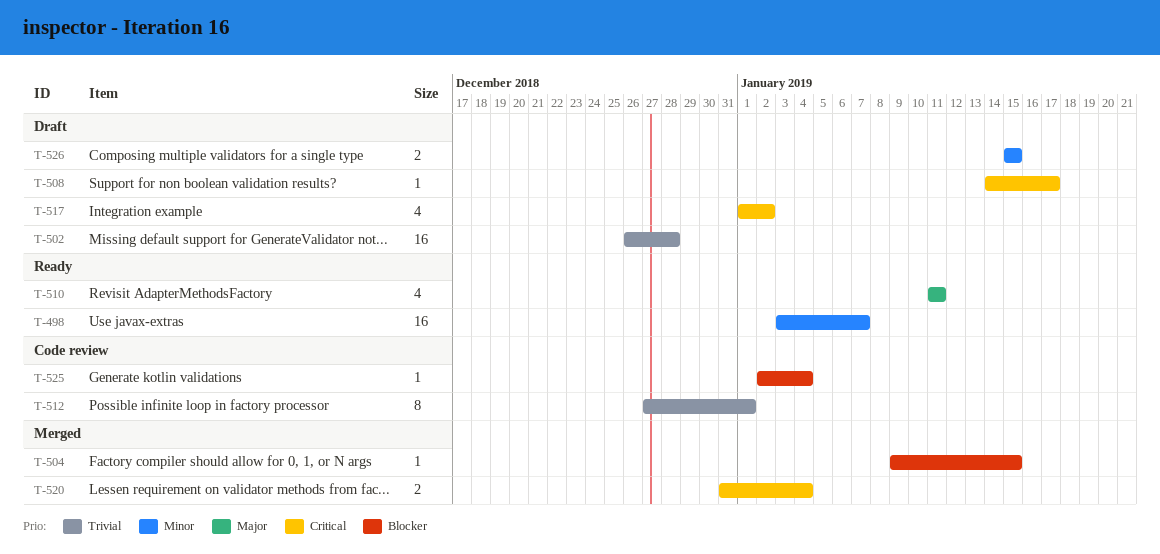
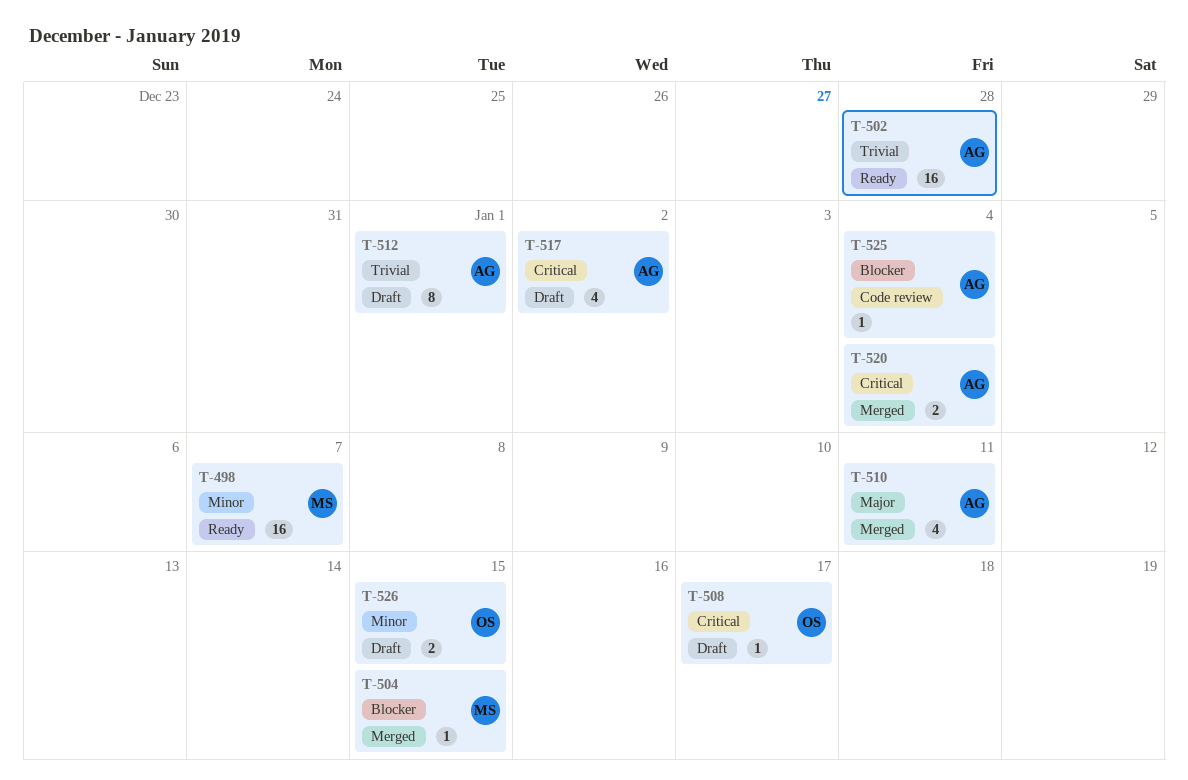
T-502, status: Draft -> Ready
T-510, status: Ready -> Merged
T-512, status: Code review -> Draft

